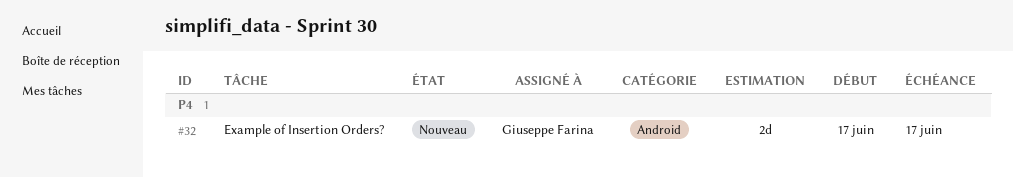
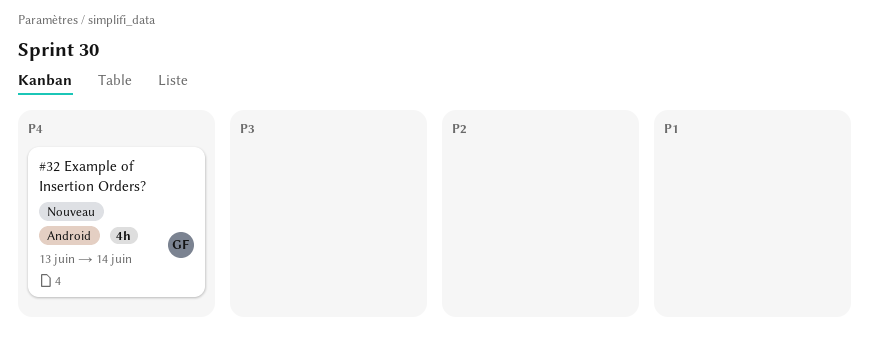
#32, estimate: 2d -> 4h
#32, start: Jun 17 -> Jun 13
#32, due: Jun 17 -> Jun 14

